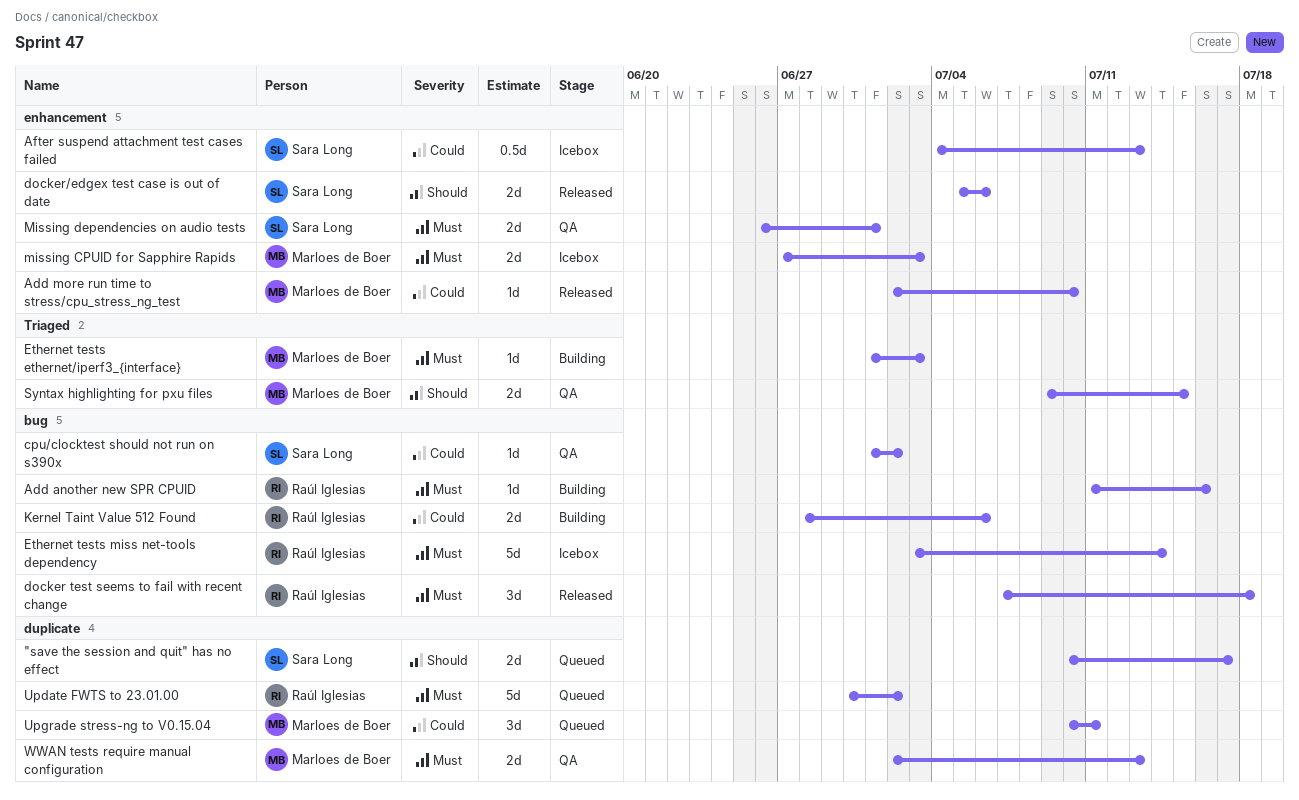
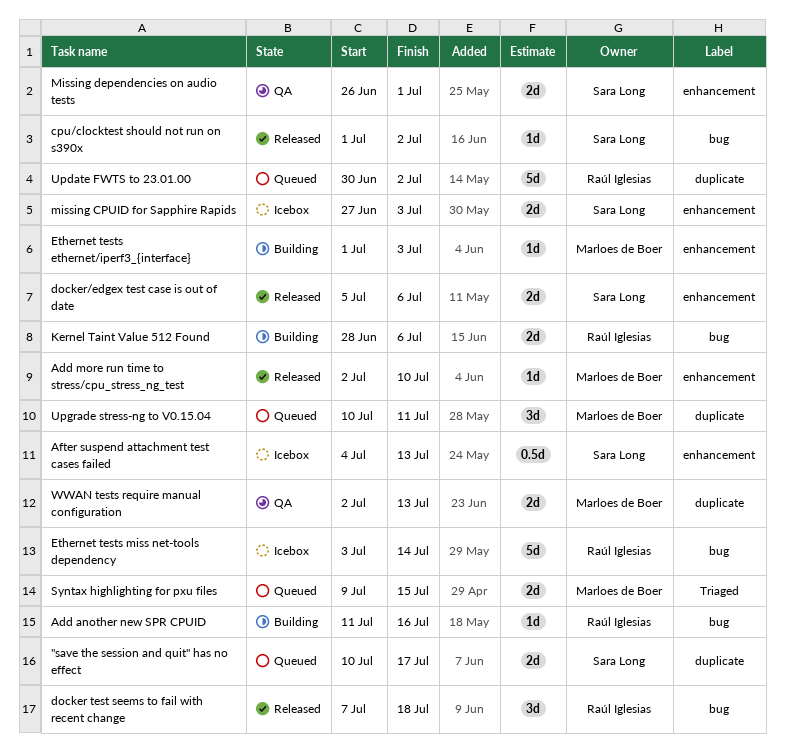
cpu/clocktest should not run on s390x, status: QA -> Released
Ethernet tests ethernet/iperf3_{interface}, label: Triaged -> enhancement
missing CPUID for Sapphire Rapids, owner: Marloes de Boer -> Sara Long
Syntax highlighting for pxu files, status: QA -> Queued

